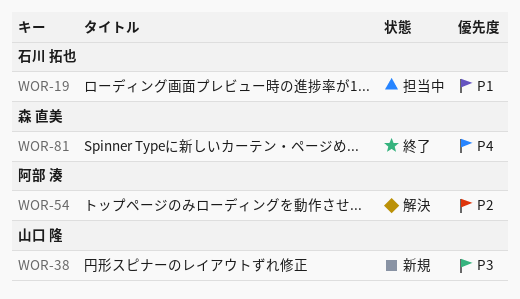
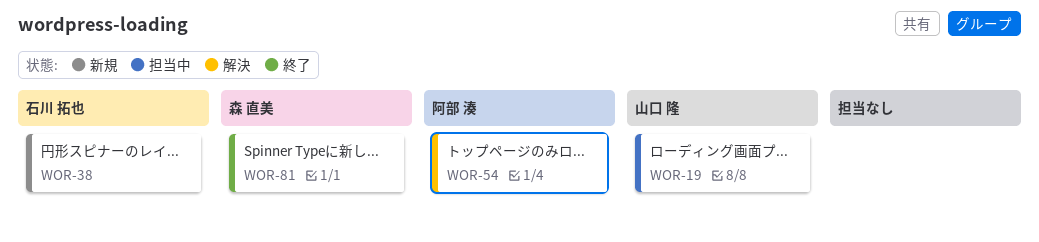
WOR-19, owner: 石川 拓也 -> 山口 隆
WOR-38, owner: 山口 隆 -> 石川 拓也

